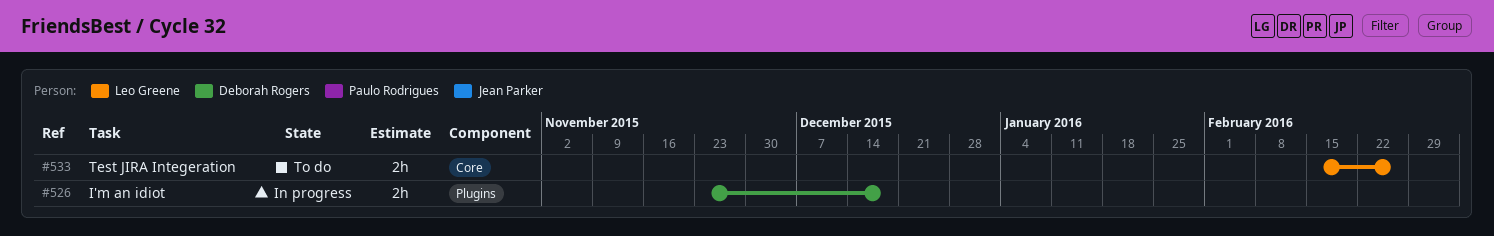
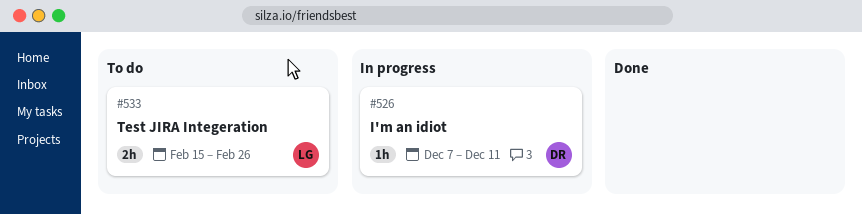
#526, estimate: 2h -> 1h
#526, start: Nov 23 -> Dec 7
#526, due: Dec 18 -> Dec 11

